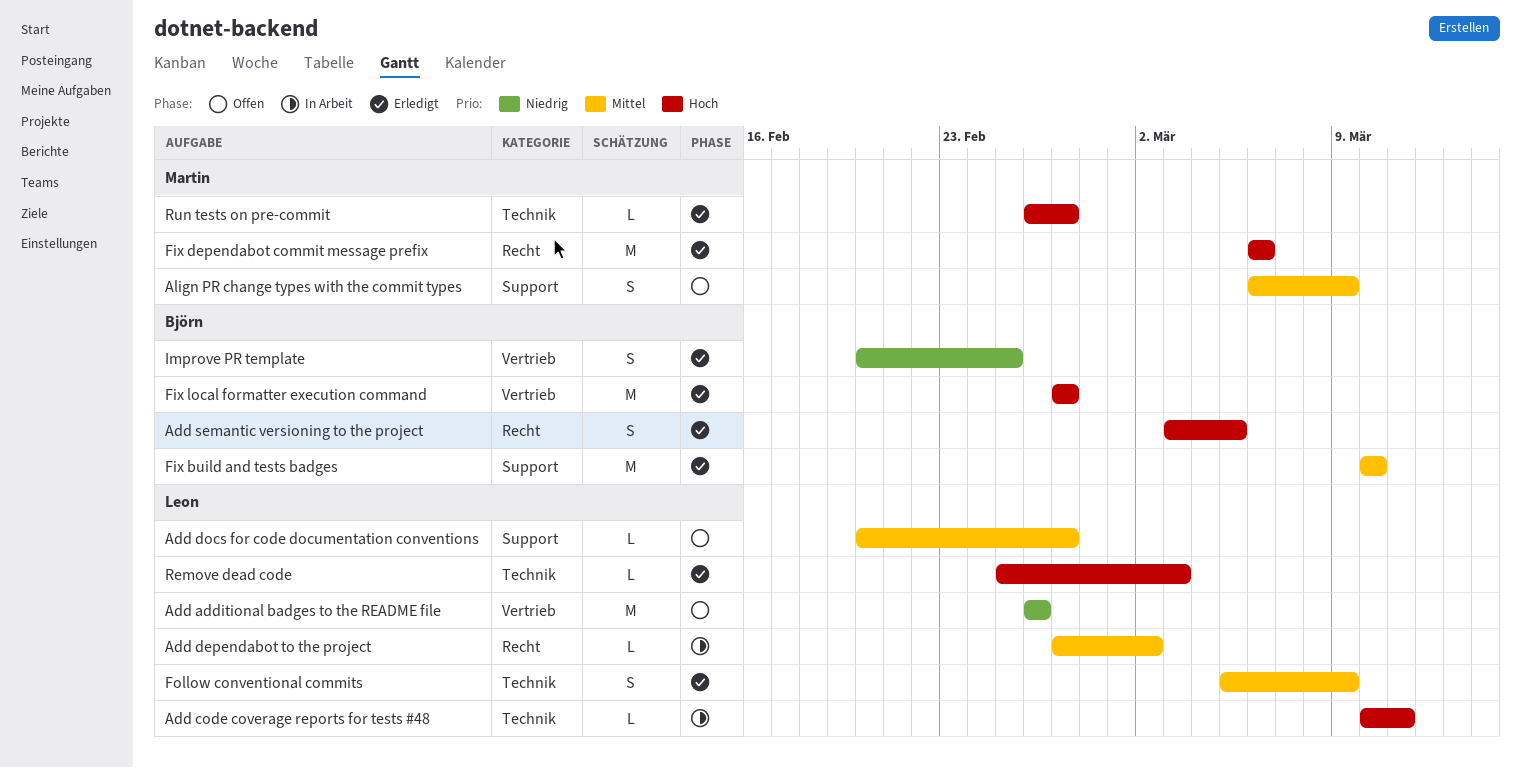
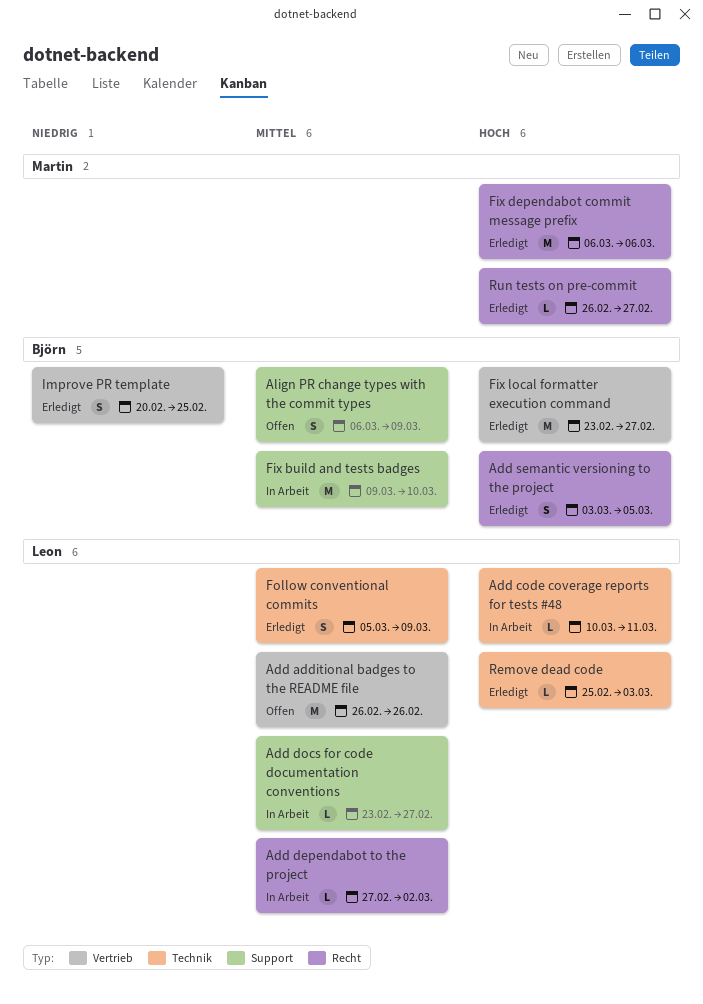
Add additional badges to the README file, priority: Niedrig -> Mittel
Add docs for code documentation conventions, status: Offen -> In Arbeit
Add docs for code documentation conventions, start: Feb 20 -> Feb 23
Align PR change types with the commit types, owner: Martin -> Björn
Fix build and tests badges, status: Erledigt -> In Arbeit
Fix build and tests badges, start: Mar 10 -> Mar 9
Fix local formatter execution command, start: Feb 27 -> Feb 23
Run tests on pre-commit, label: Technik -> Recht

